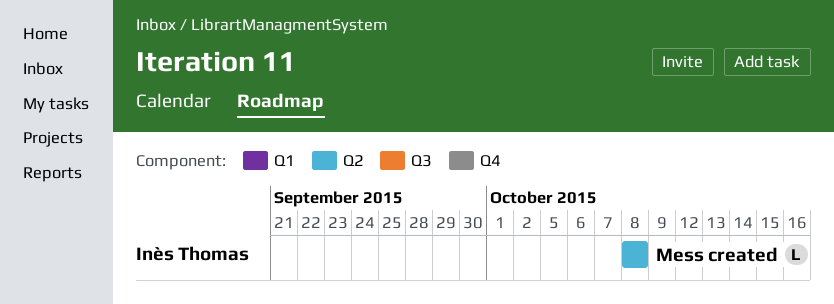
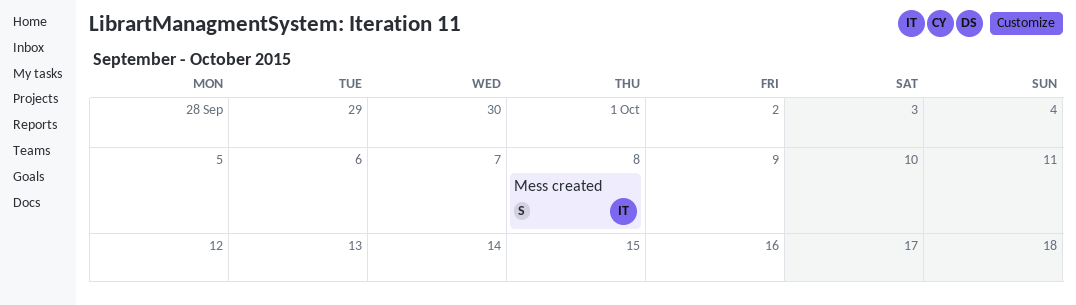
Mess created, estimate: L -> S

